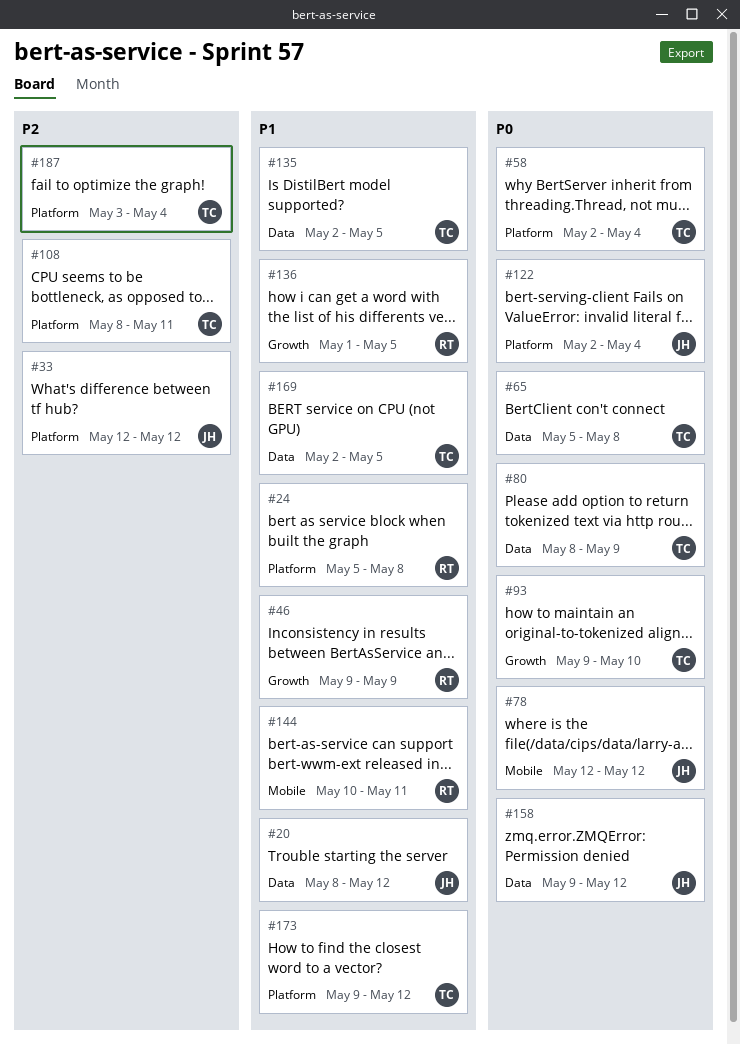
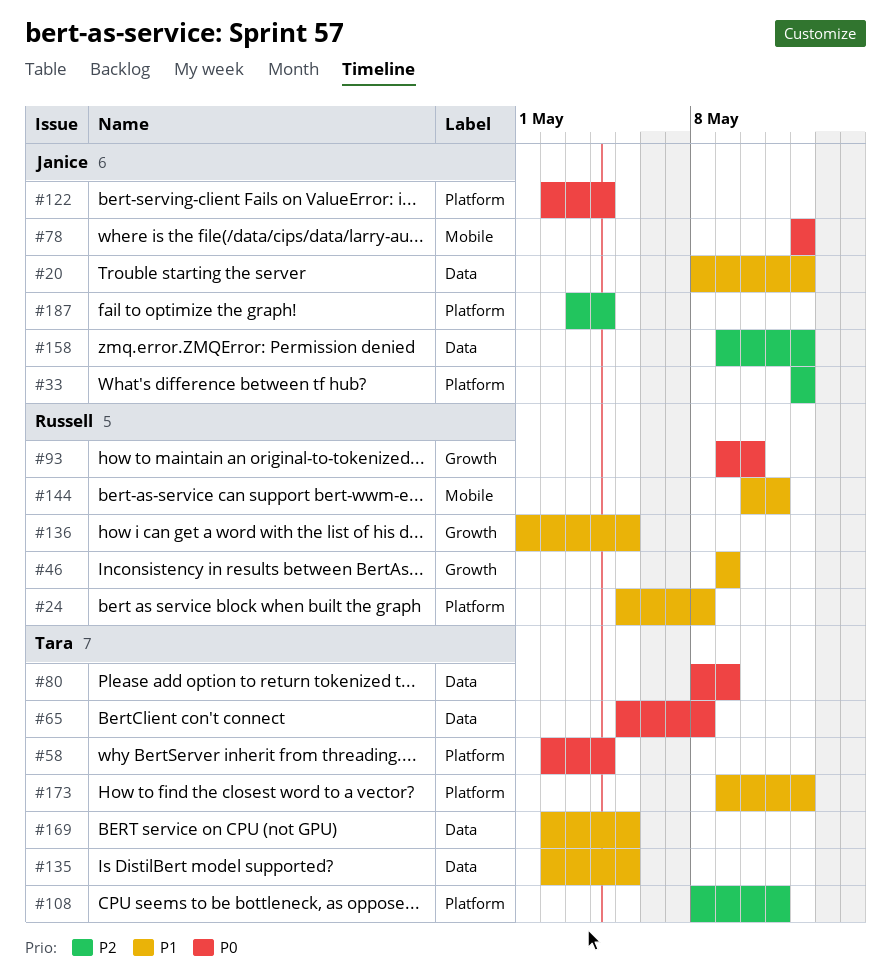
#93, owner: Tara -> Russell
#158, priority: P0 -> P2
#187, owner: Tara -> Janice

